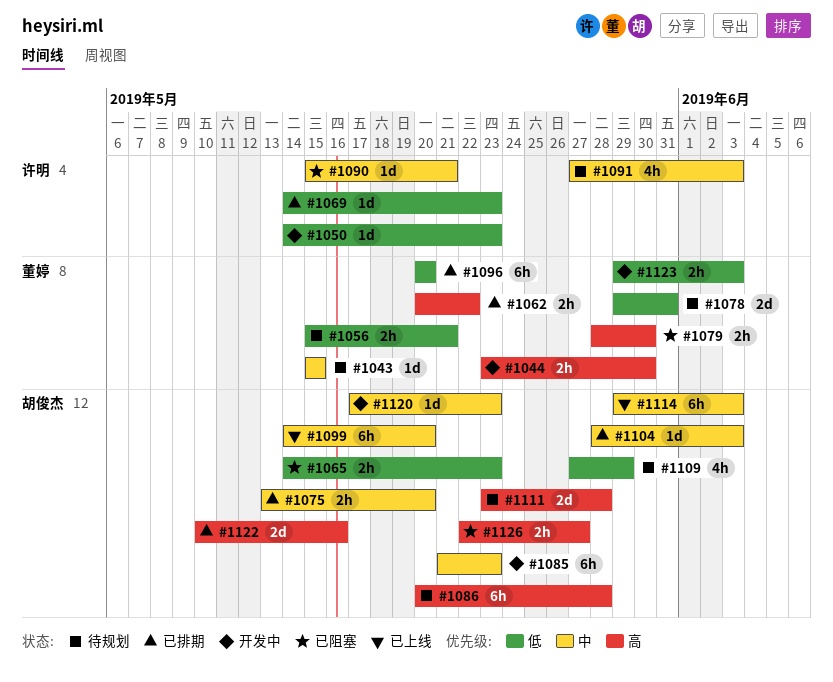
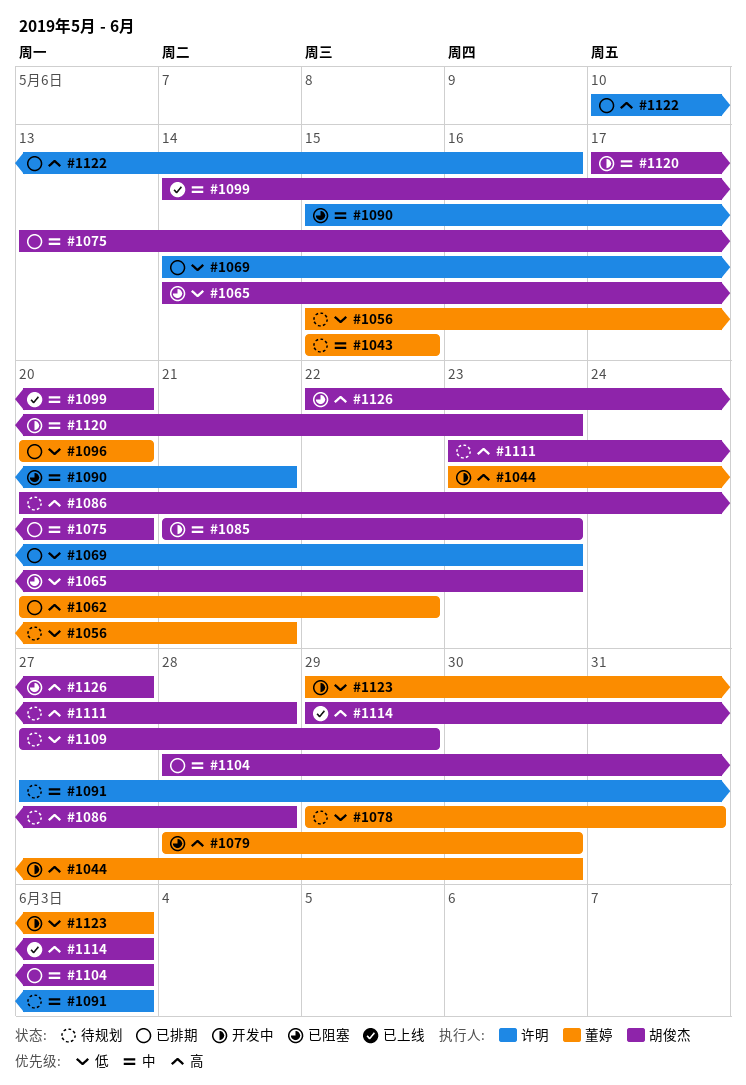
#1050: present -> none
#1114, priority: 中 -> 高
#1122, owner: 胡俊杰 -> 许明

